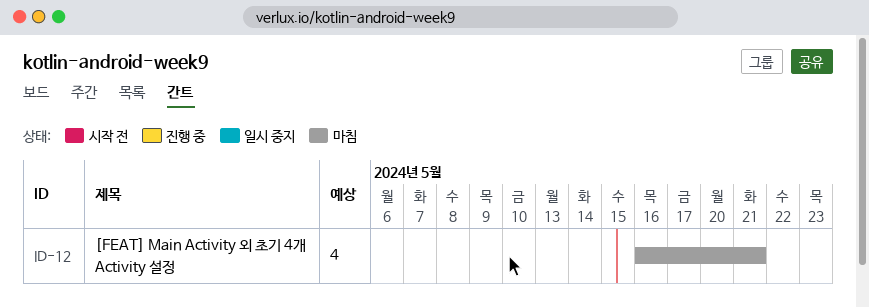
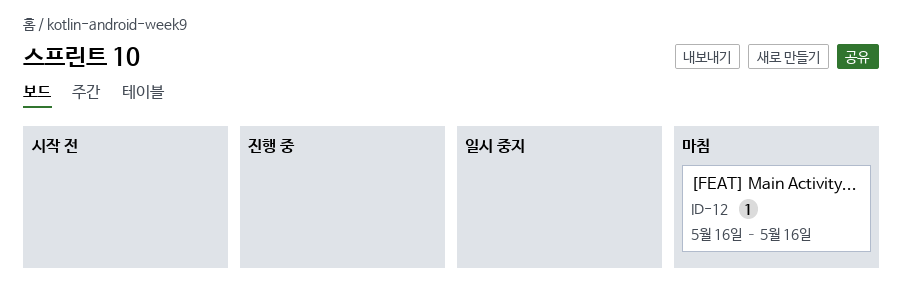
ID-12, estimate: 4 -> 1
ID-12, due: May 21 -> May 16

